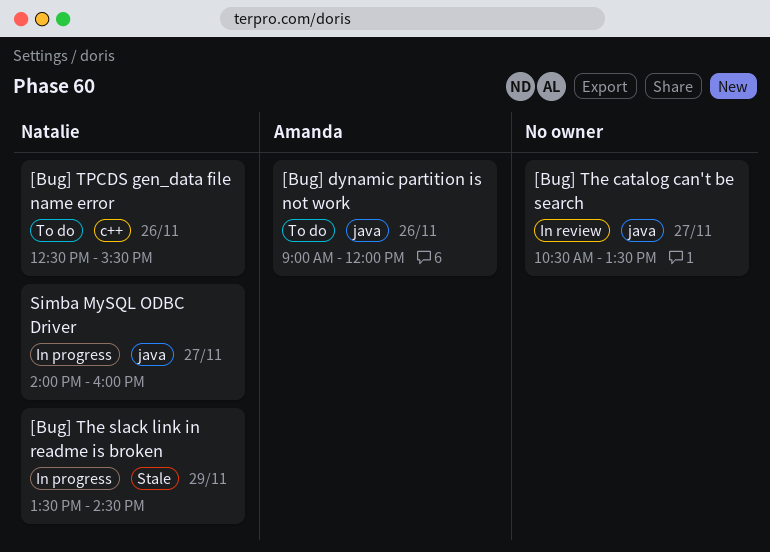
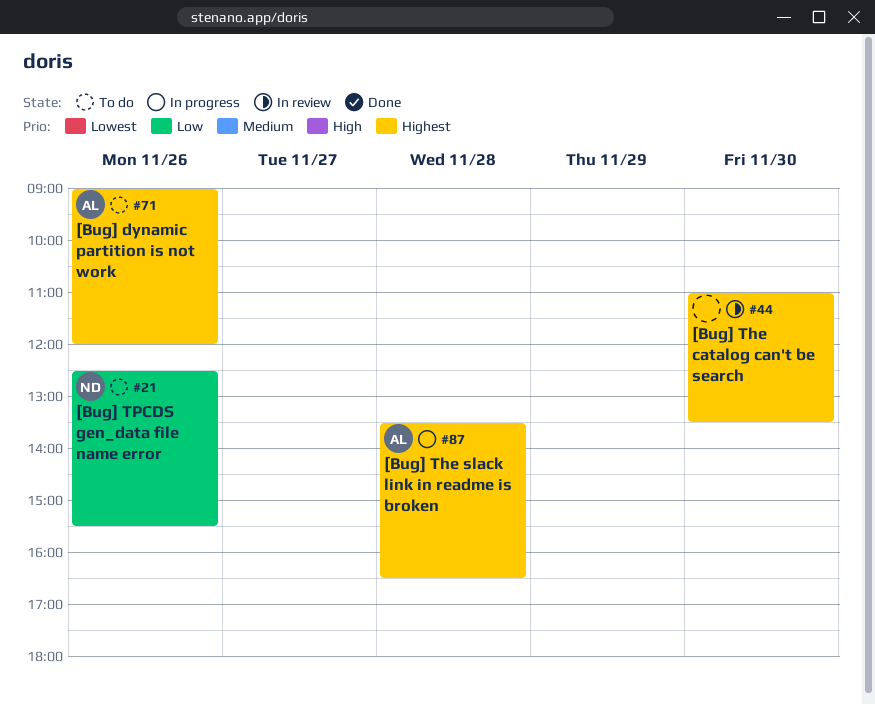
[Bug] The catalog can't be search, day: Nov 27 -> Nov 30
[Bug] The catalog can't be search, begins: 10:30 -> 11:00
[Bug] The slack link in readme is broken, owner: Natalie -> Amanda
[Bug] The slack link in readme is broken, day: Nov 29 -> Nov 28
[Bug] The slack link in readme is broken, ends: 14:30 -> 16:30
Simba MySQL ODBC Driver: present -> none

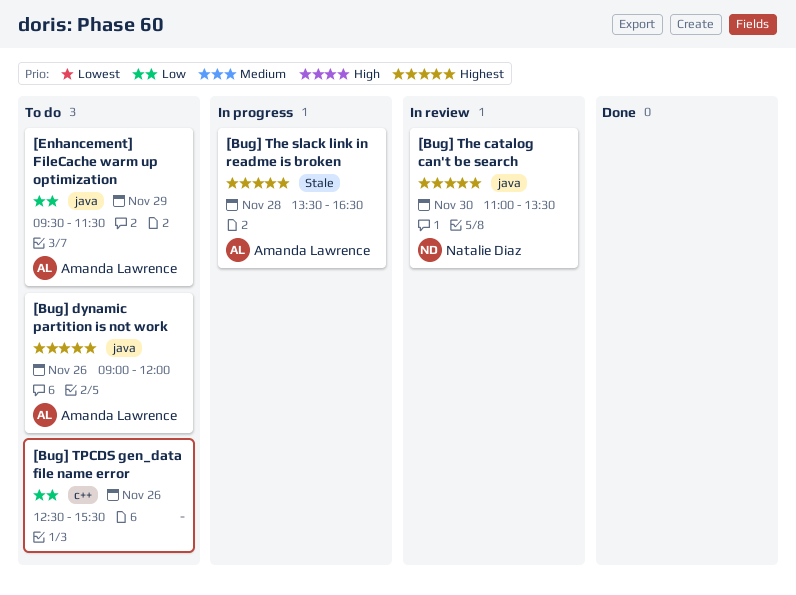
[Bug] The catalog can't be search, owner: none -> Natalie Diaz
[Bug] TPCDS gen_data file name error, owner: Natalie Diaz -> none
[Enhancement] FileCache warm up optimization: none -> present

